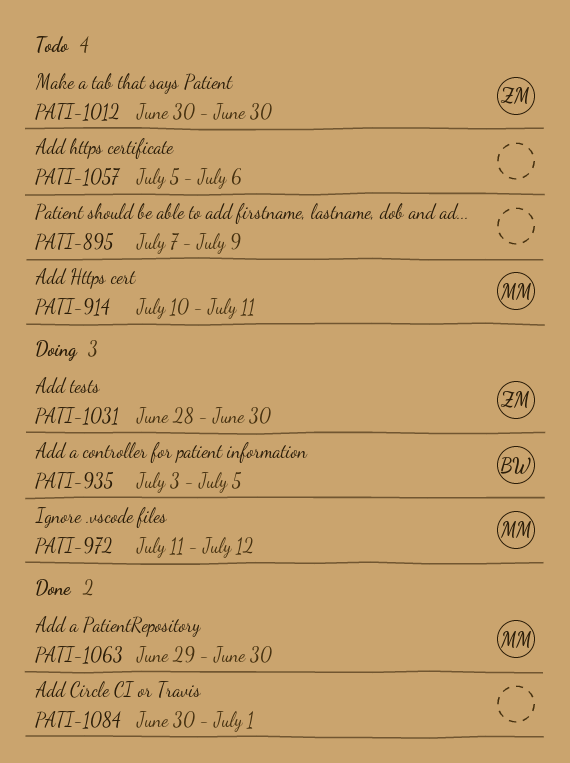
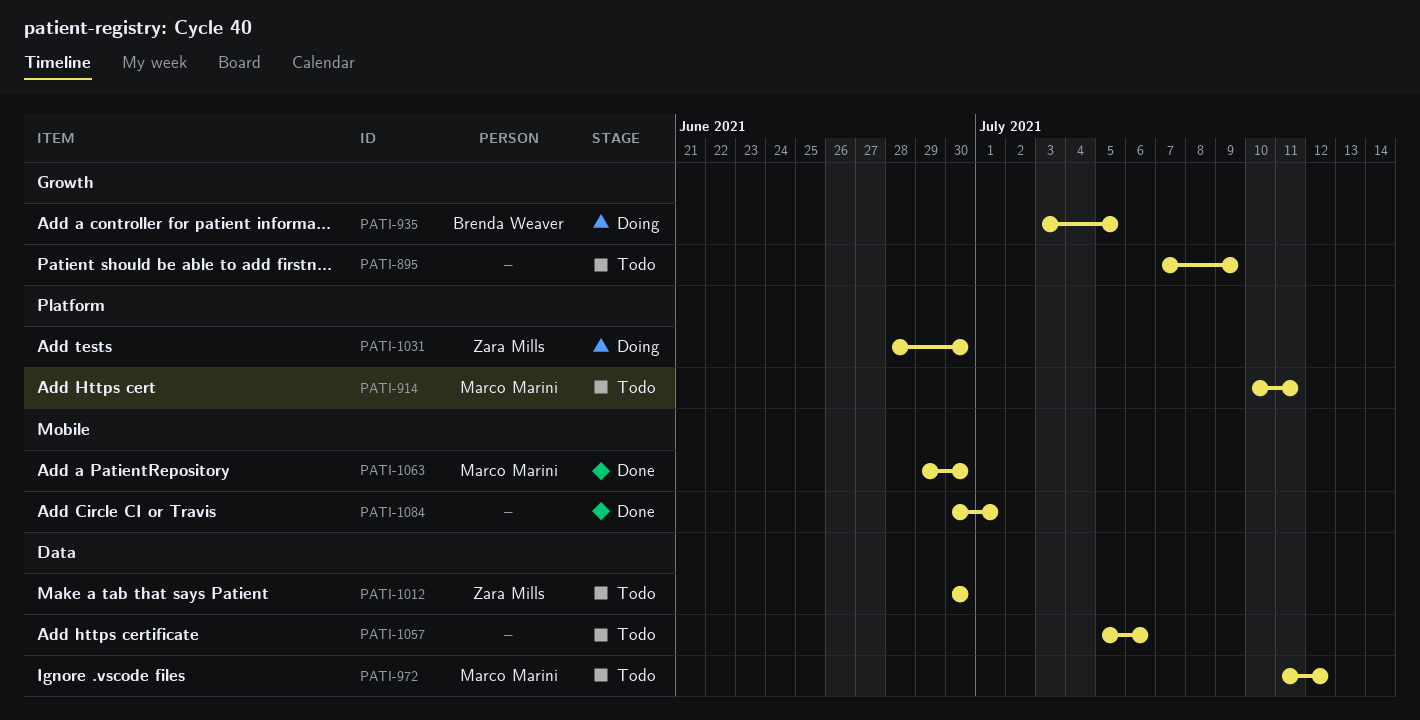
PATI-972, status: Doing -> Todo

